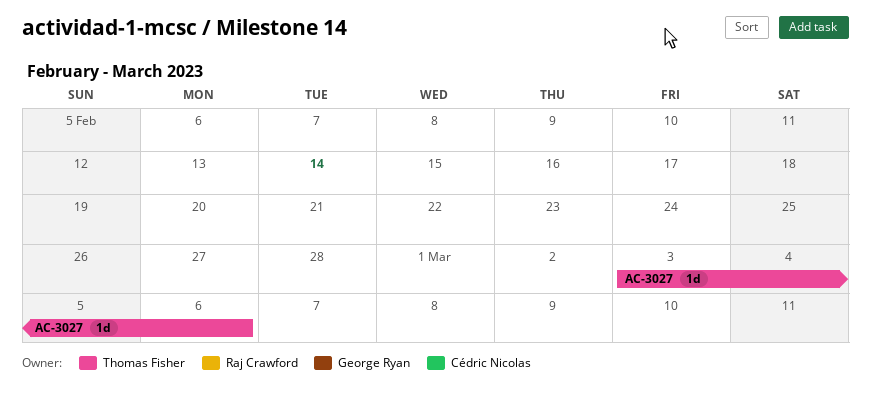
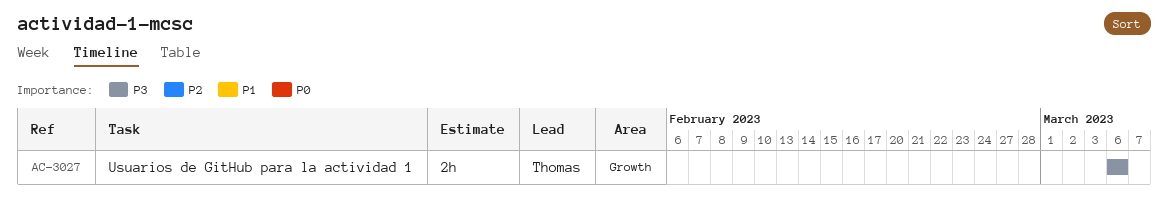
AC-3027, estimate: 1d -> 2h
AC-3027, start: Mar 3 -> Mar 6

